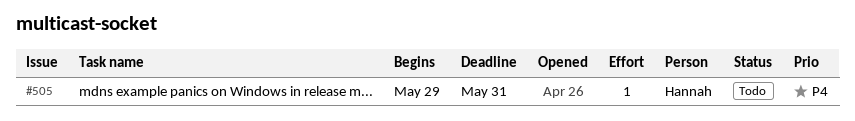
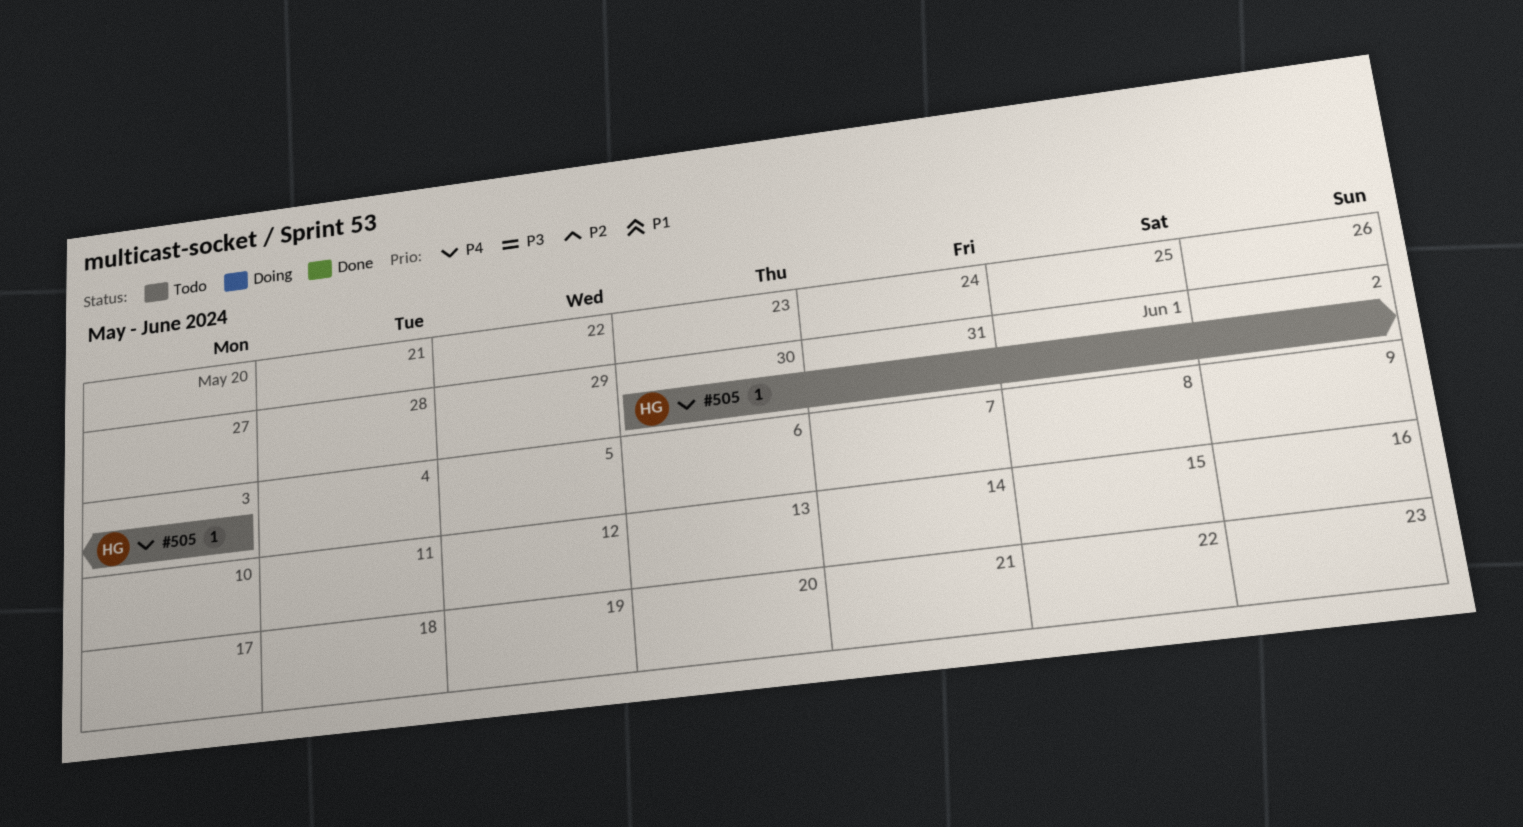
#505, start: May 29 -> May 30
#505, due: May 31 -> Jun 3

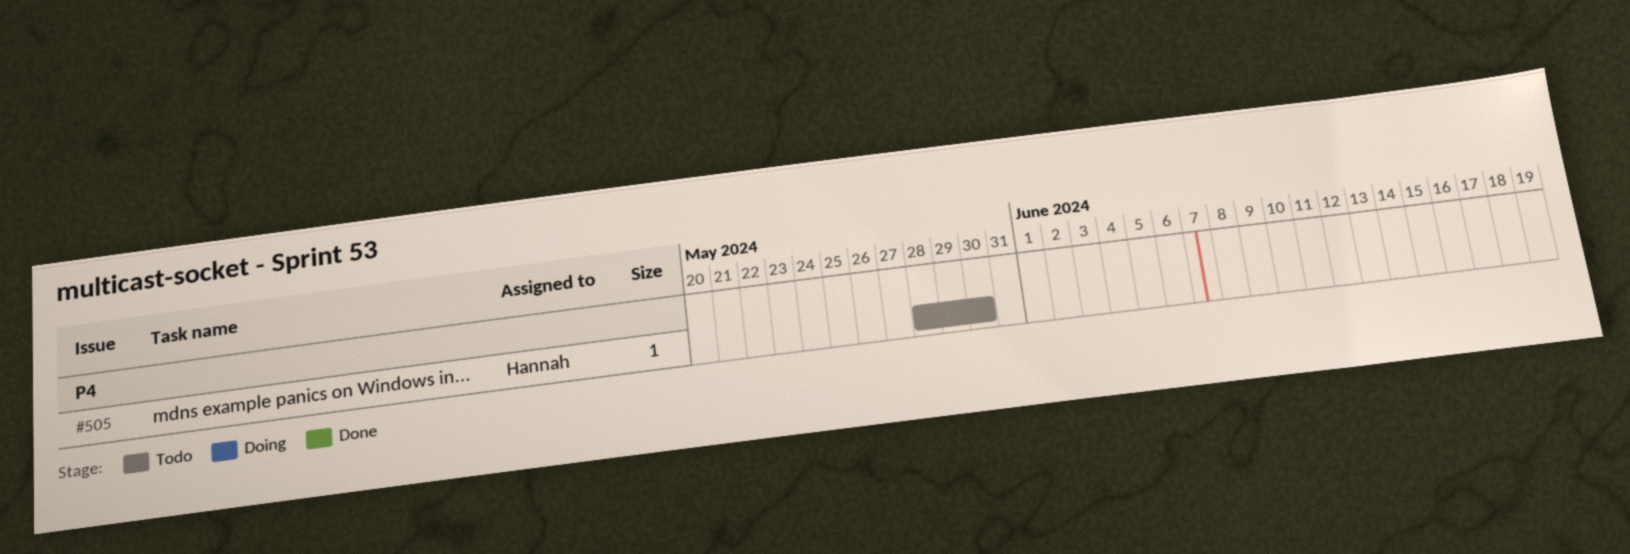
#505, start: May 30 -> May 28
#505, due: Jun 3 -> May 30

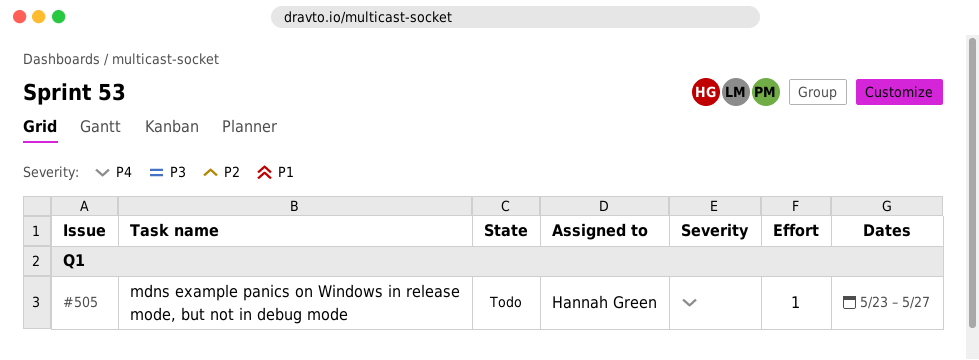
#505, start: May 28 -> May 23
#505, due: May 30 -> May 27

